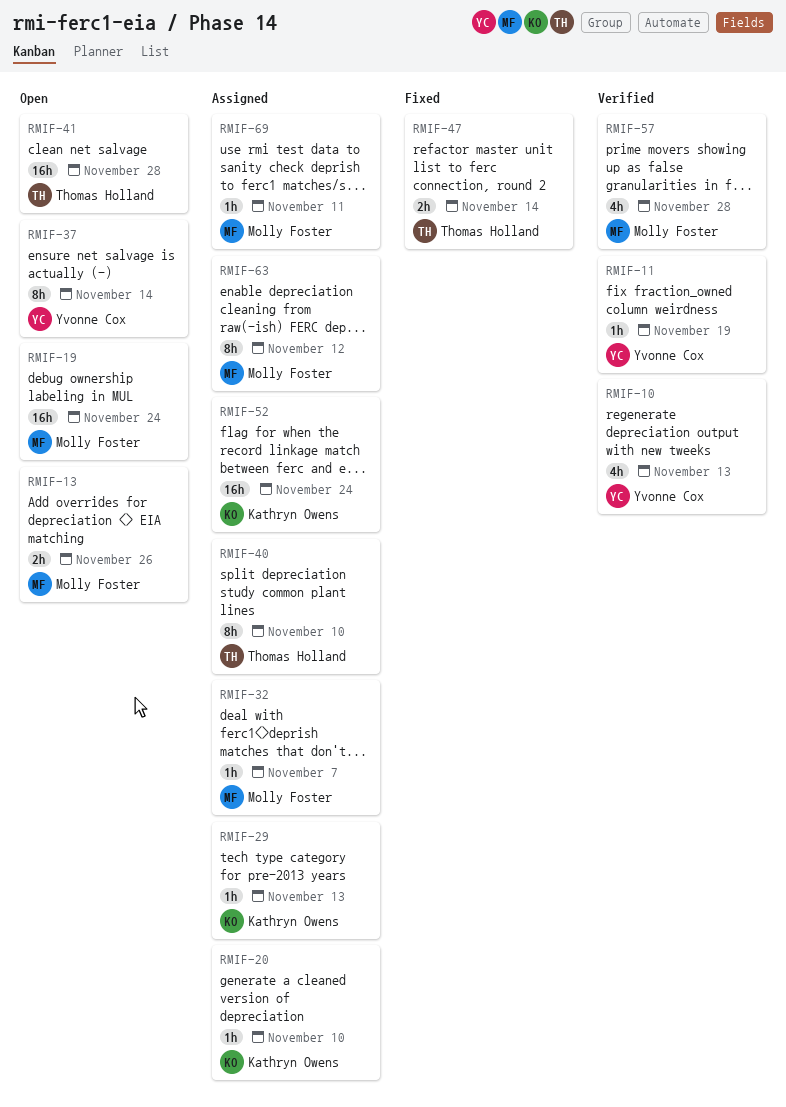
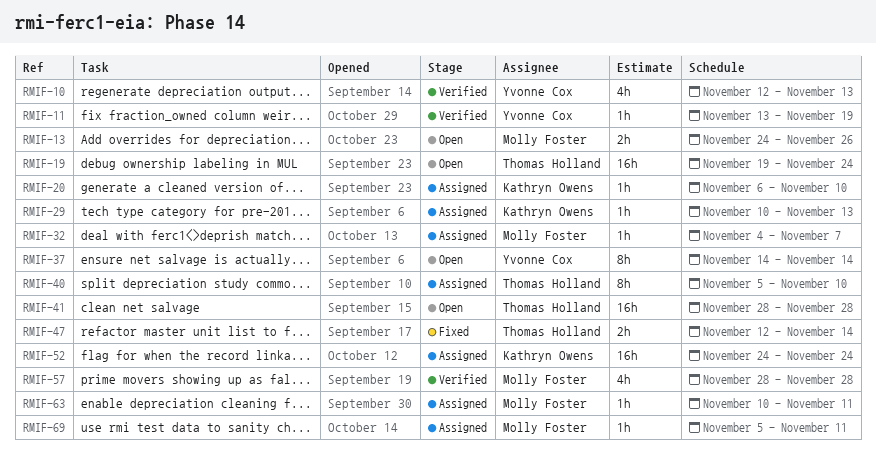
RMIF-19, owner: Molly Foster -> Thomas Holland
RMIF-63, estimate: 8h -> 1h
RMIF-63, due: Nov 12 -> Nov 11

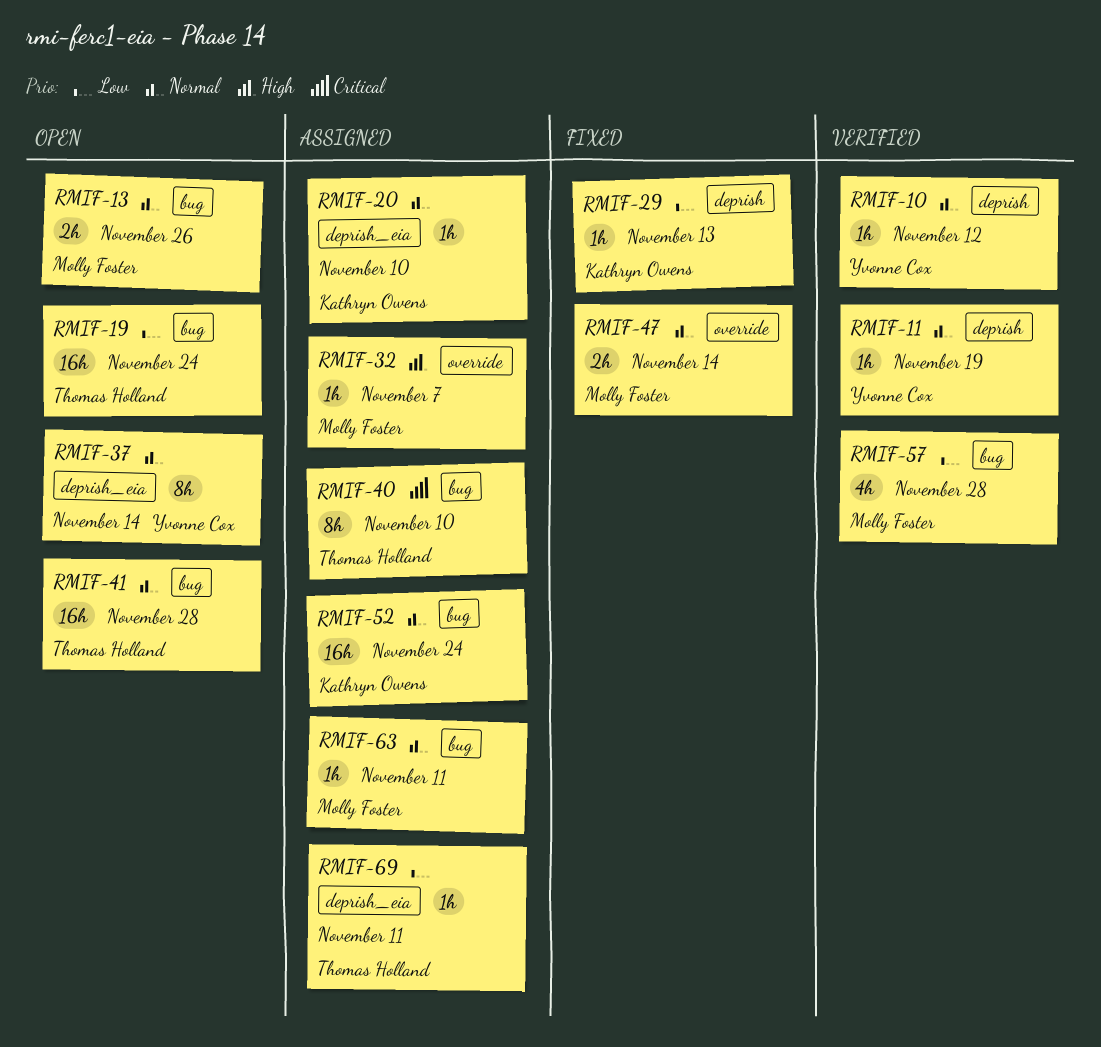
RMIF-10, estimate: 4h -> 1h
RMIF-10, due: Nov 13 -> Nov 12
RMIF-29, status: Assigned -> Fixed
RMIF-47, owner: Thomas Holland -> Molly Foster
RMIF-69, owner: Molly Foster -> Thomas Holland

